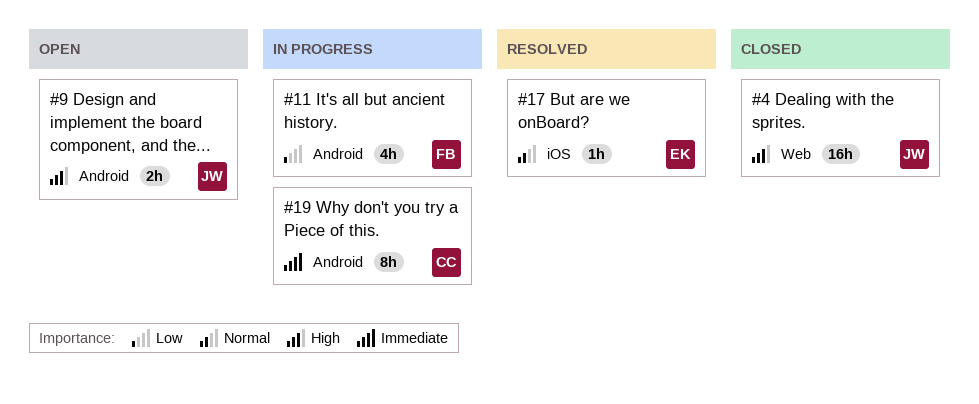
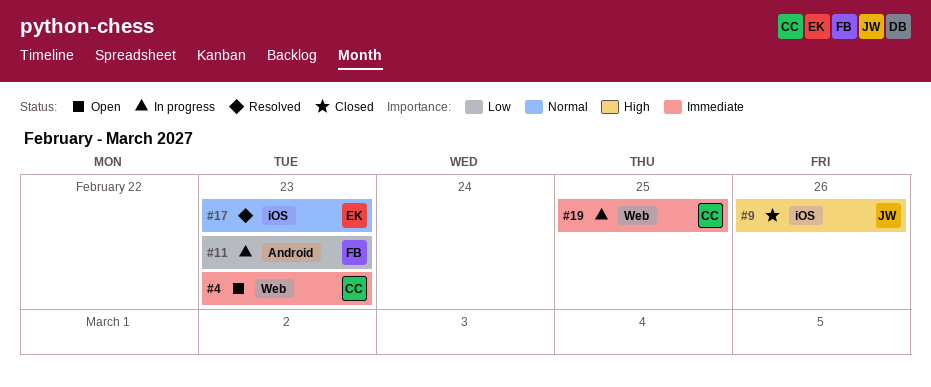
#4, status: Closed -> Open
#4, owner: JW -> CC
#4, priority: High -> Immediate
#9, status: Open -> Closed
#9, label: Android -> iOS
#19, label: Android -> Web

